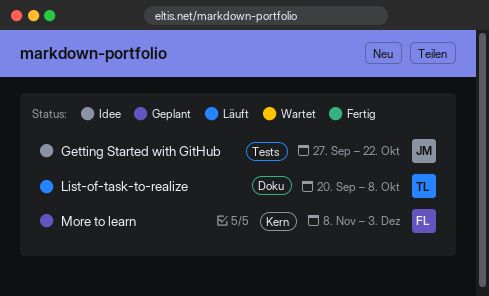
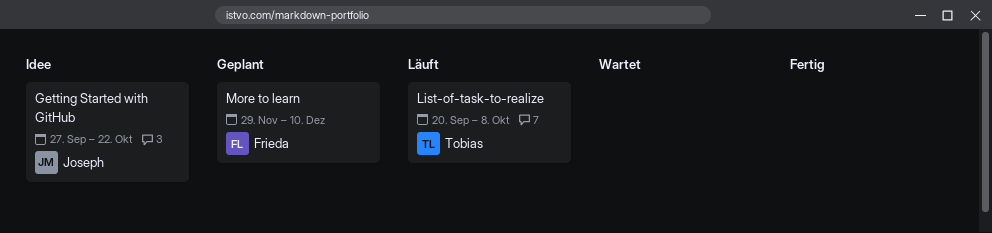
More to learn, start: Nov 8 -> Nov 29
More to learn, due: Dec 3 -> Dec 10

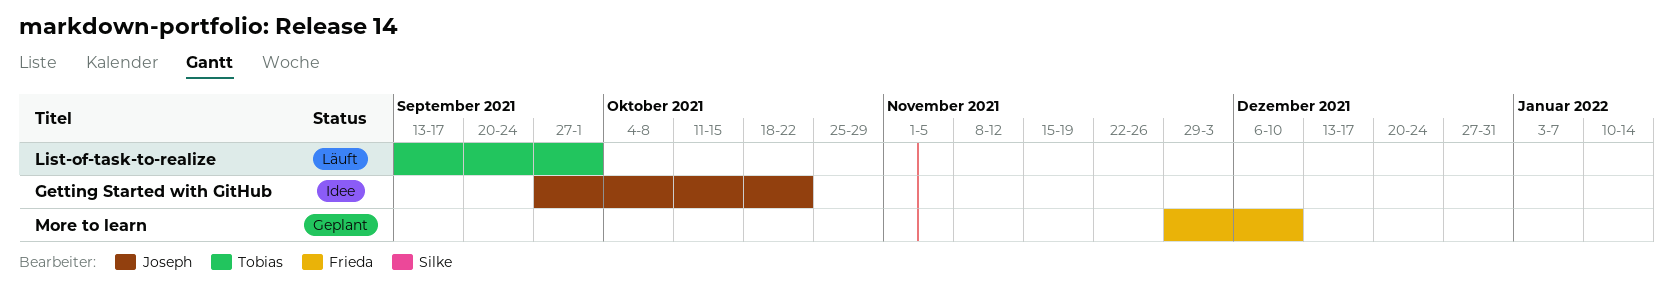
List-of-task-to-realize, start: Sep 20 -> Sep 13
List-of-task-to-realize, due: Oct 8 -> Oct 1

